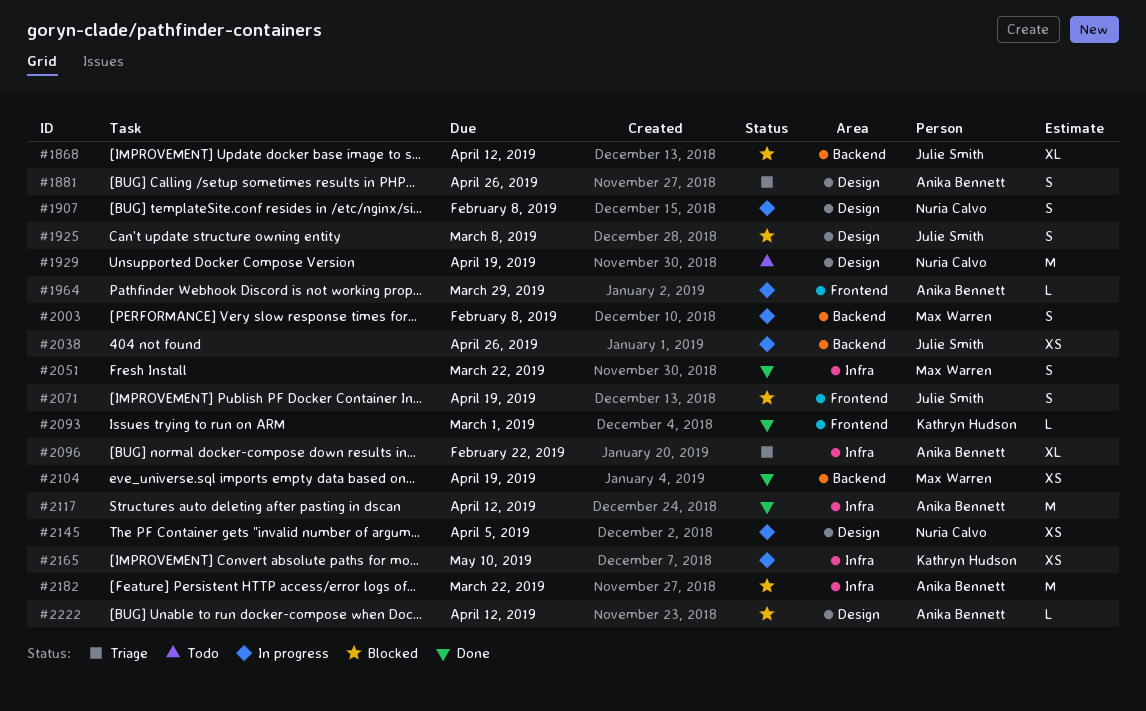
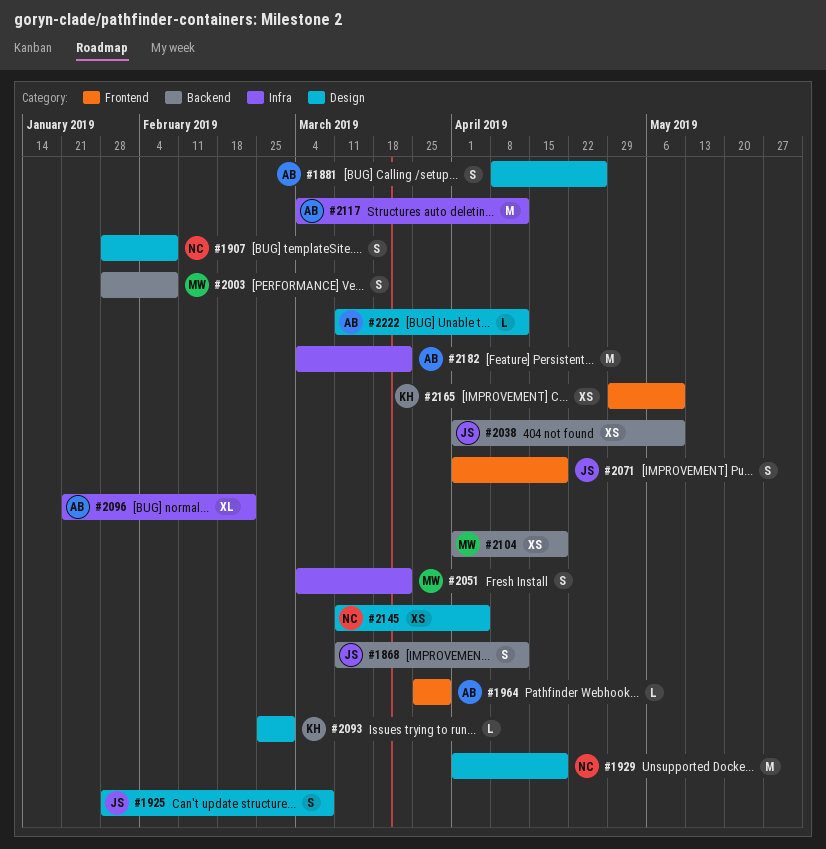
#1868, estimate: XL -> S
#2038, due: Apr 26 -> May 10
#2093, label: Frontend -> Design
#2165, label: Infra -> Frontend

